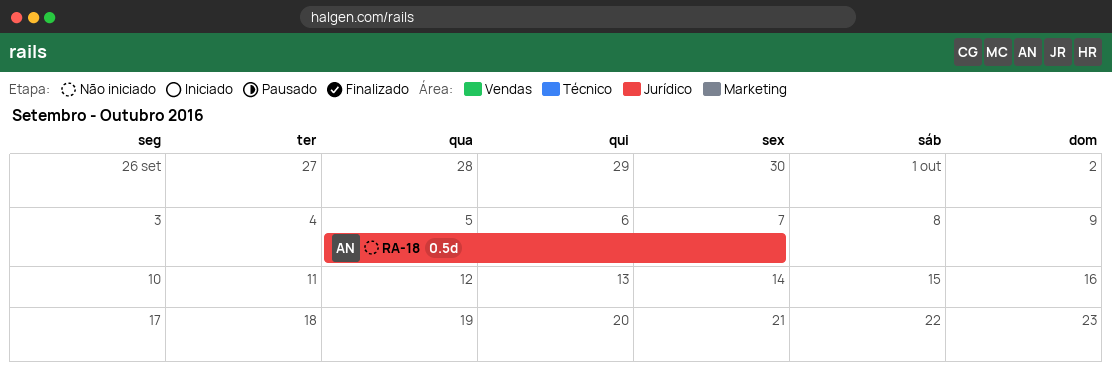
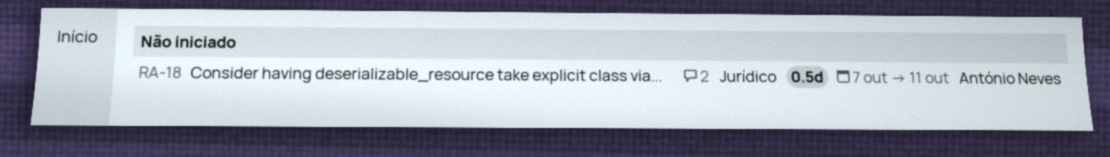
RA-18, start: Oct 5 -> Oct 7
RA-18, due: Oct 7 -> Oct 11

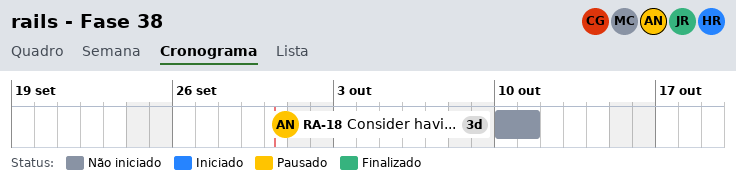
RA-18, estimate: 0.5d -> 3d
RA-18, start: Oct 7 -> Oct 10

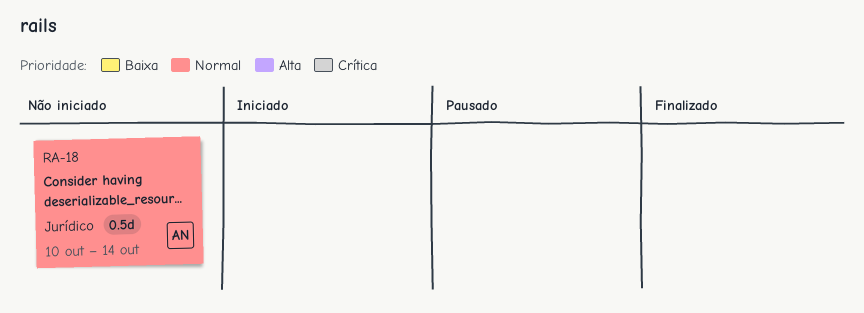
RA-18, estimate: 3d -> 0.5d
RA-18, due: Oct 11 -> Oct 14

